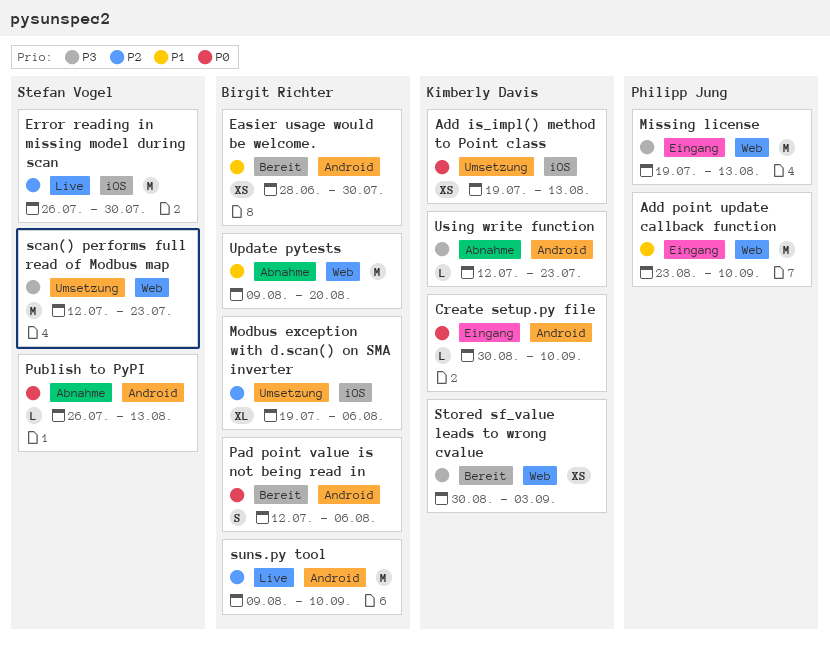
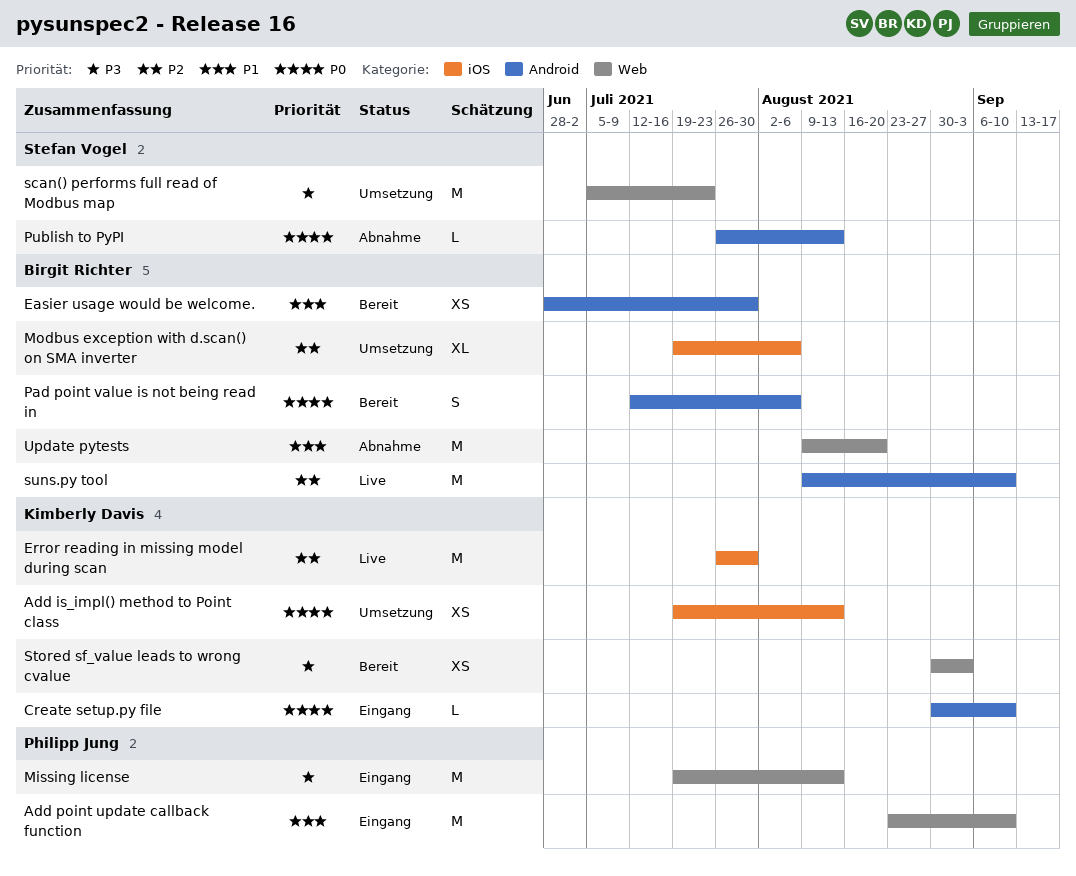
Error reading in missing model during scan, owner: Stefan Vogel -> Kimberly Davis
scan() performs full read of Modbus map, start: Jul 12 -> Jul 5
Using write function: present -> none

